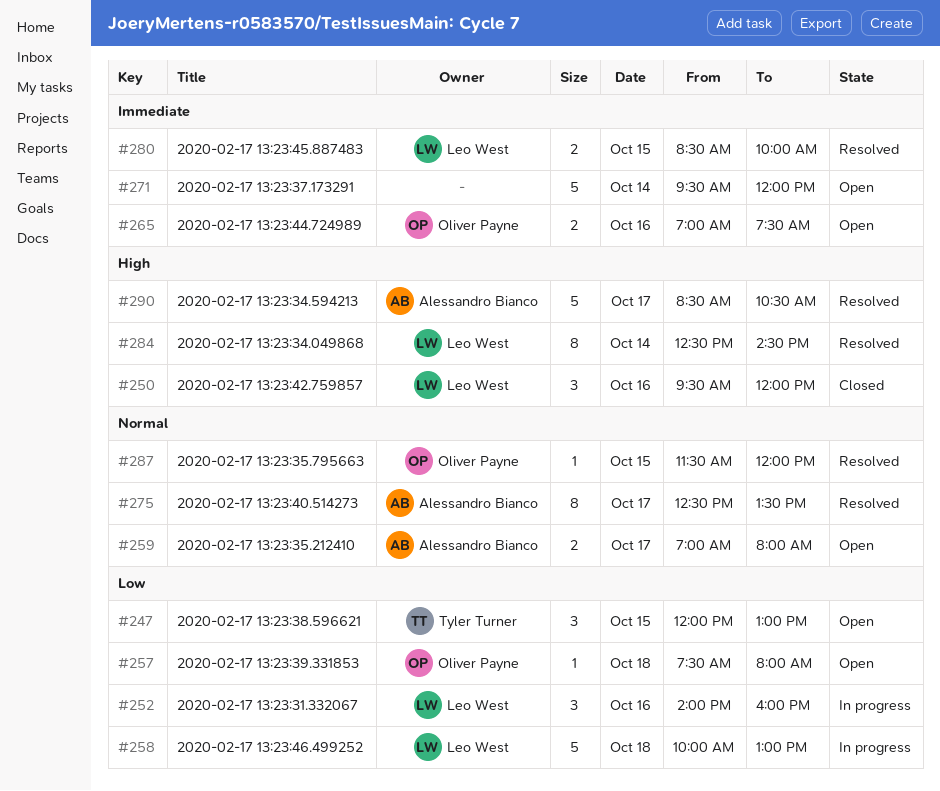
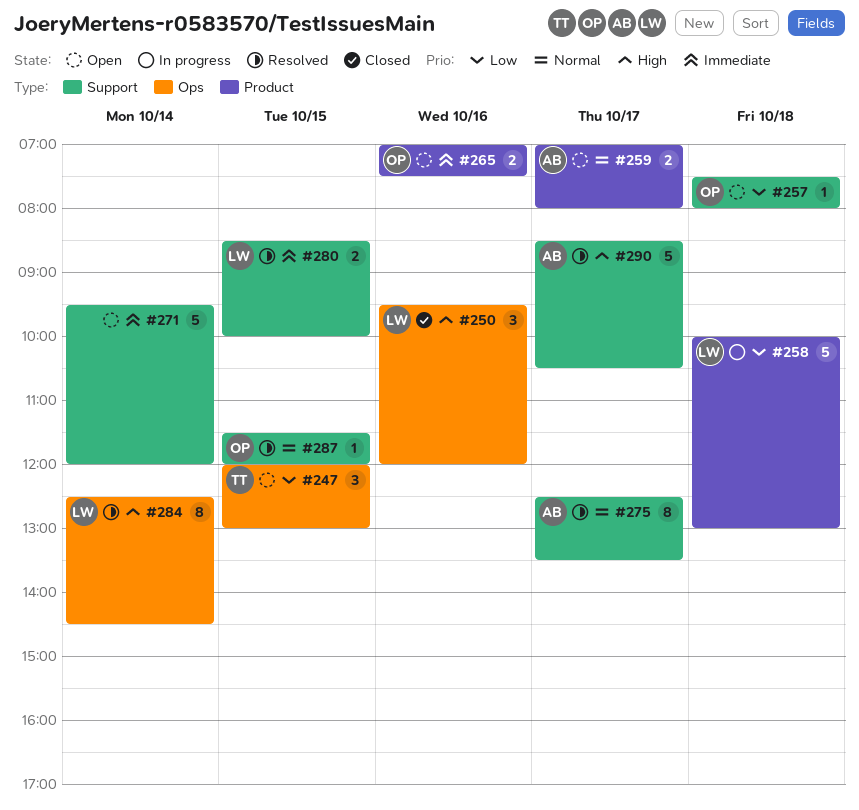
#252: present -> none

